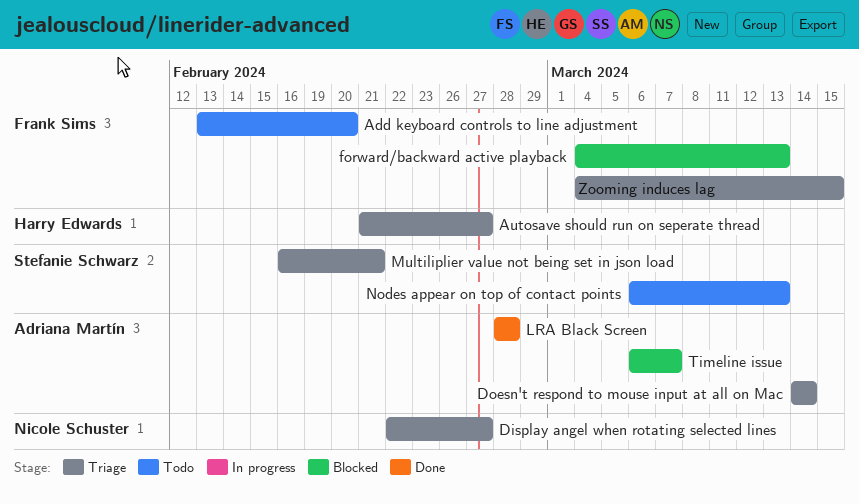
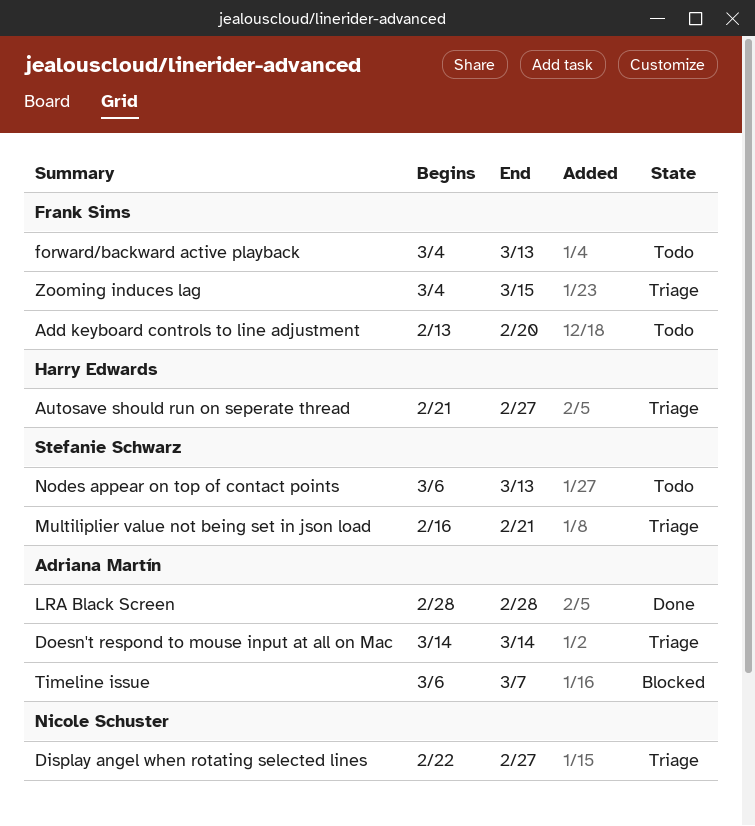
forward/backward active playback, status: Blocked -> Todo

